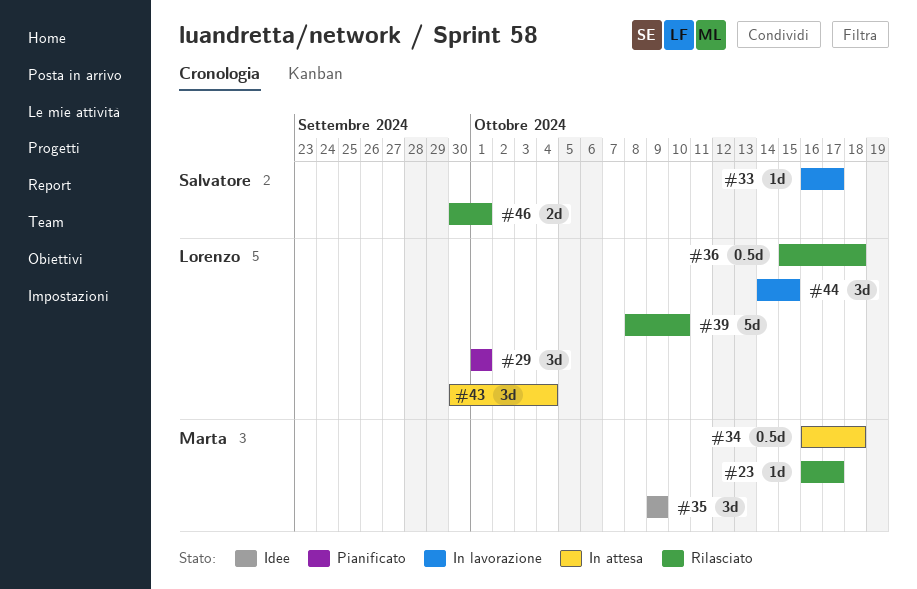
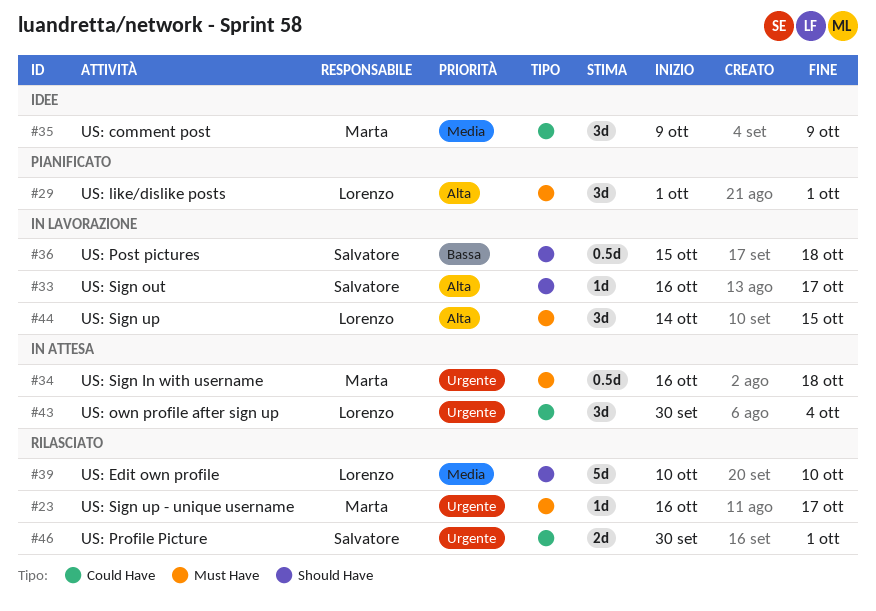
#36, status: Rilasciato -> In lavorazione
#36, owner: Lorenzo -> Salvatore
#39, start: Oct 8 -> Oct 10

